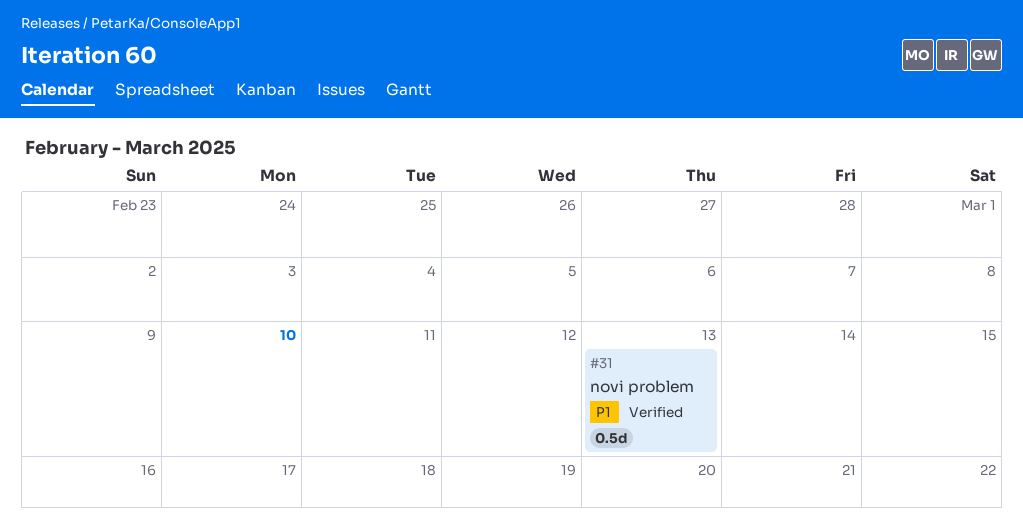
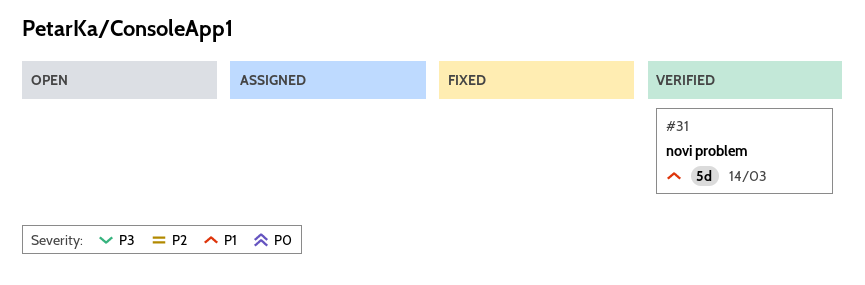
#31, estimate: 0.5d -> 5d
#31, due: Mar 13 -> Mar 14

